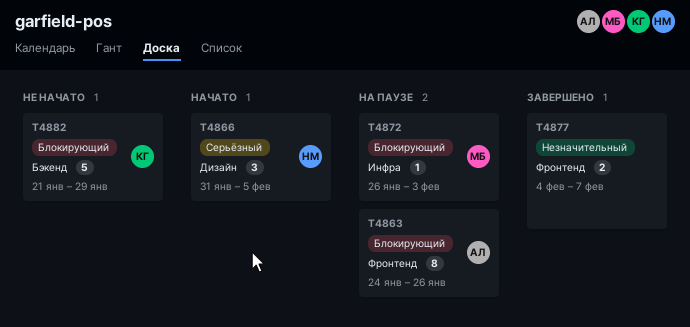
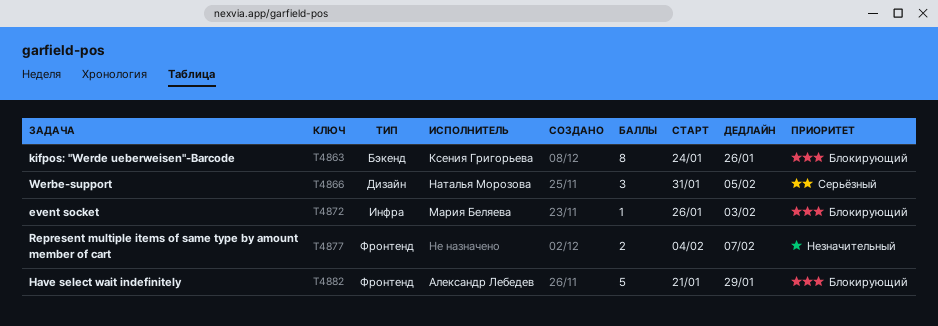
T4863, owner: Александр Лебедев -> Ксения Григорьева
T4863, label: Фронтенд -> Бэкенд
T4882, owner: Ксения Григорьева -> Александр Лебедев
T4882, label: Бэкенд -> Фронтенд

